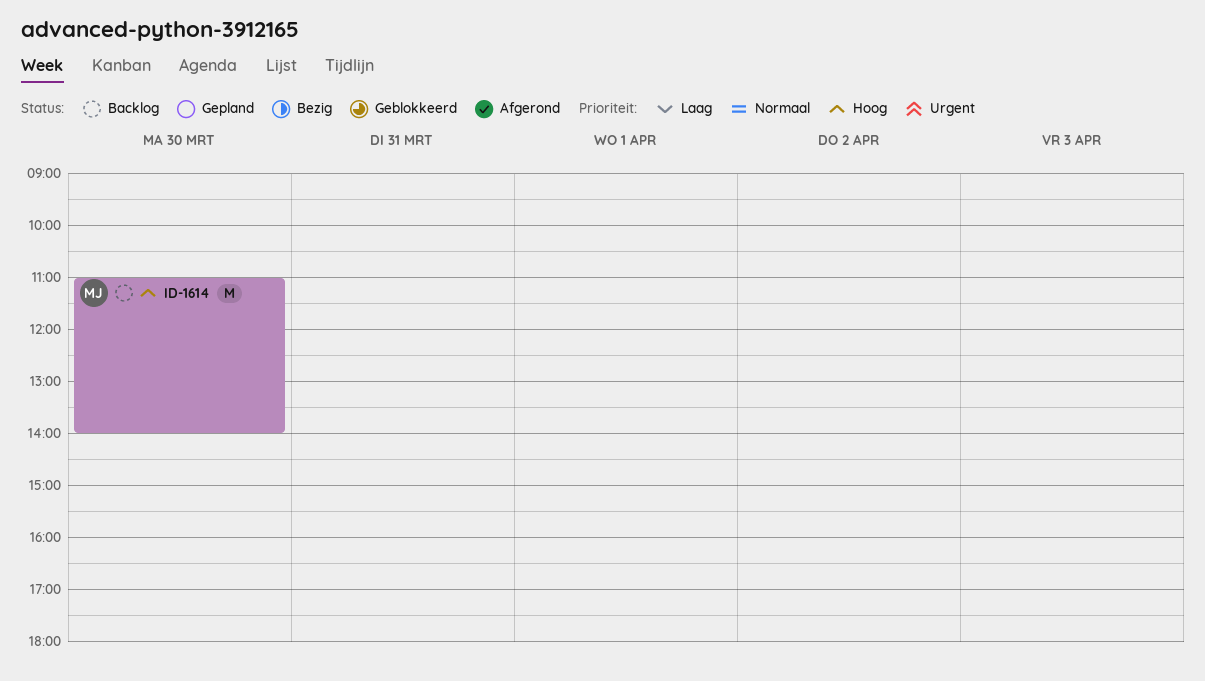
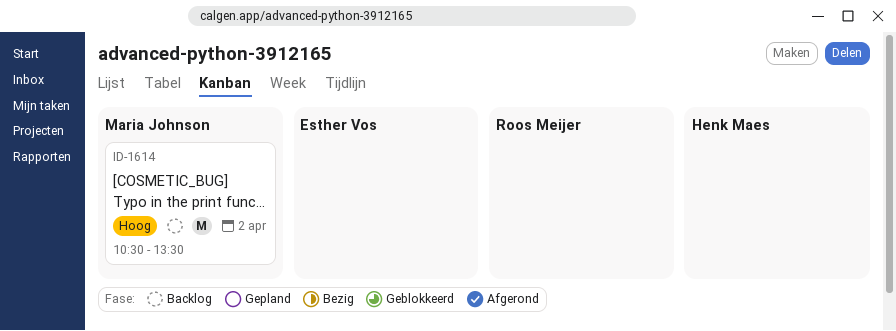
ID-1614, day: Mar 30 -> Apr 2
ID-1614, begins: 11:00 -> 10:30
ID-1614, ends: 14:00 -> 13:30

